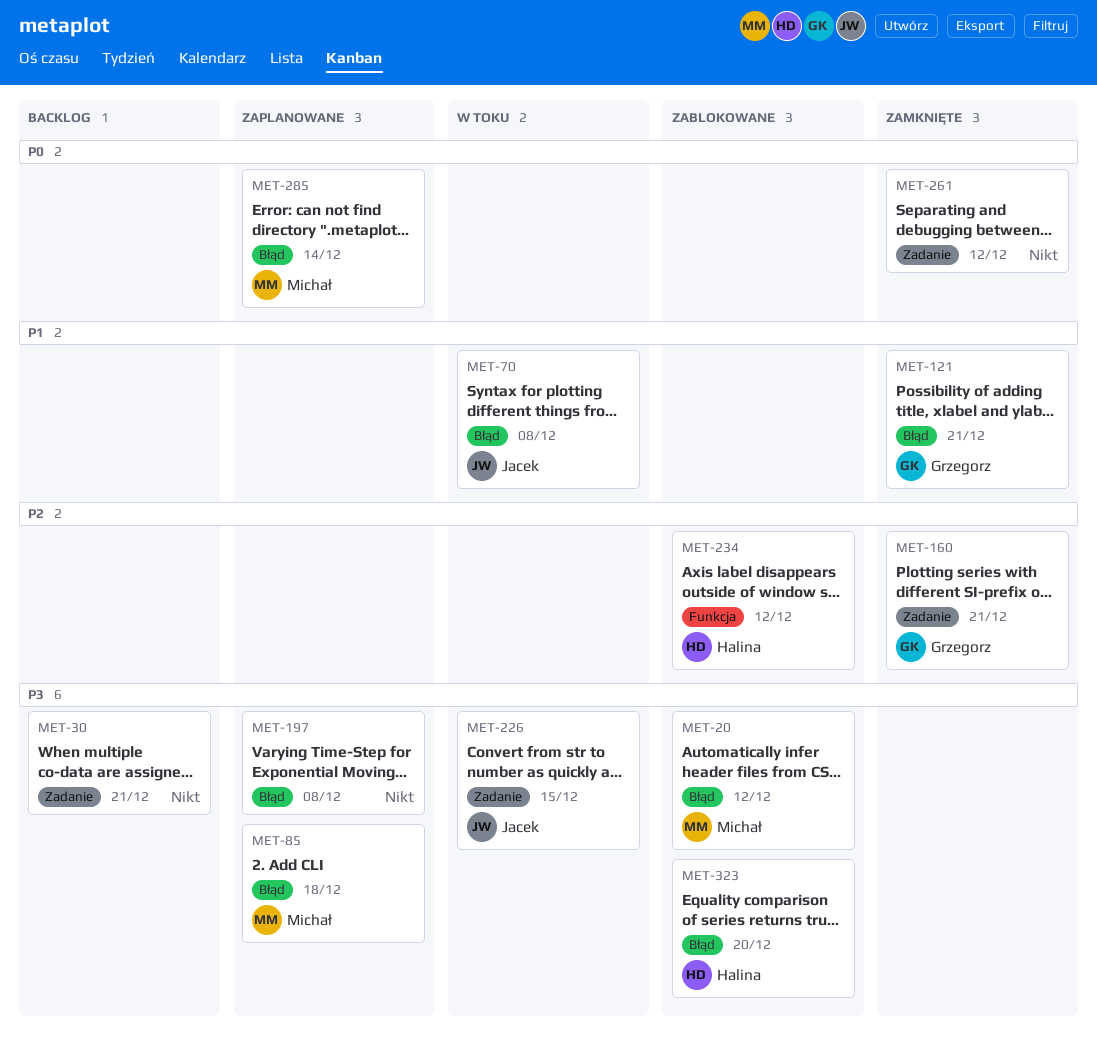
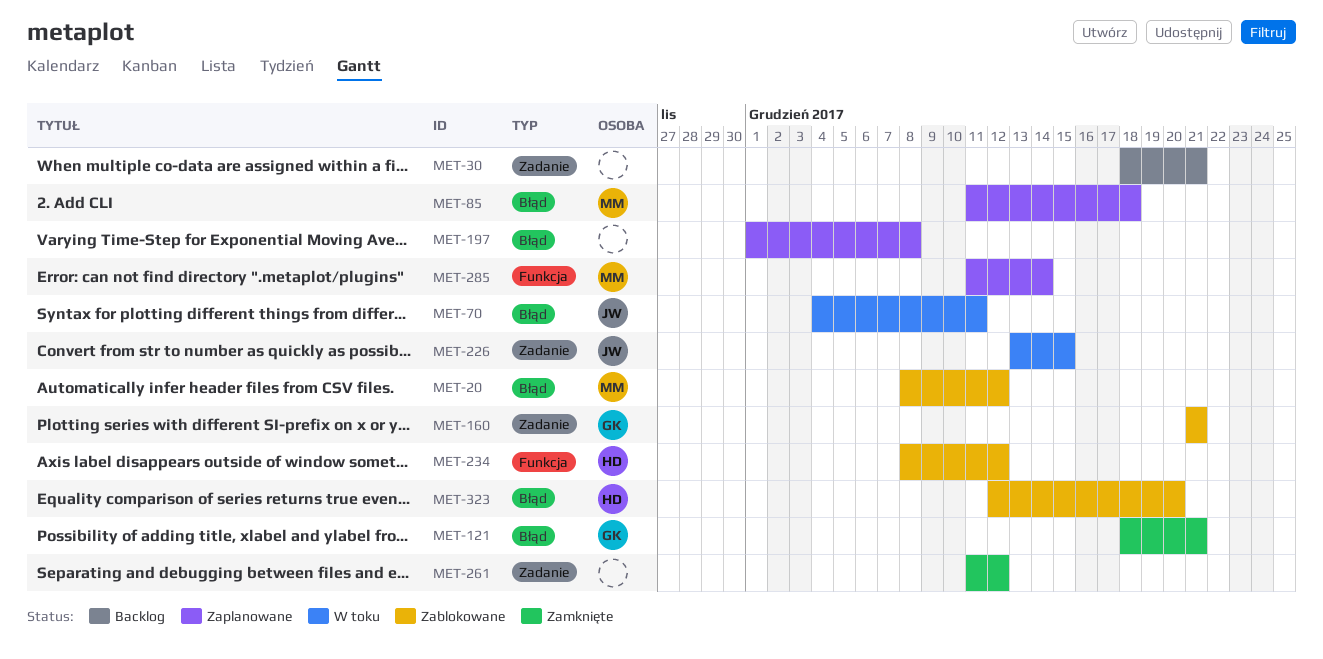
MET-70, due: Dec 8 -> Dec 11
MET-160, status: Zamknięte -> Zablokowane
MET-285, label: Błąd -> Funkcja

